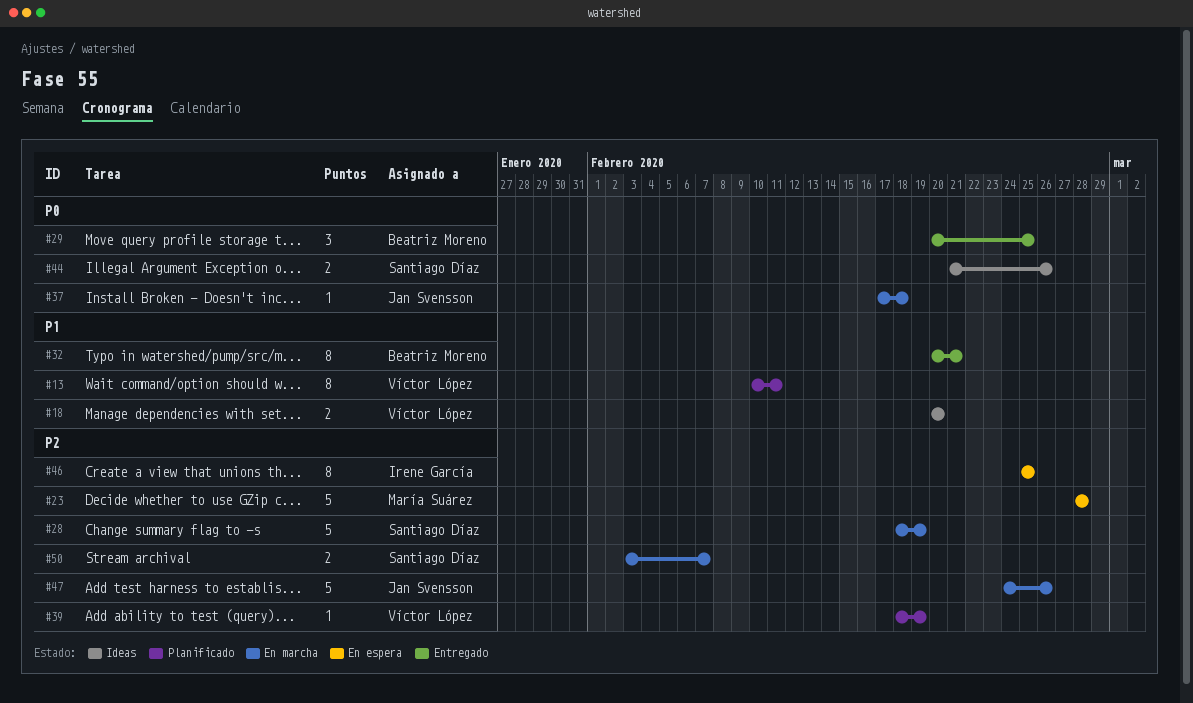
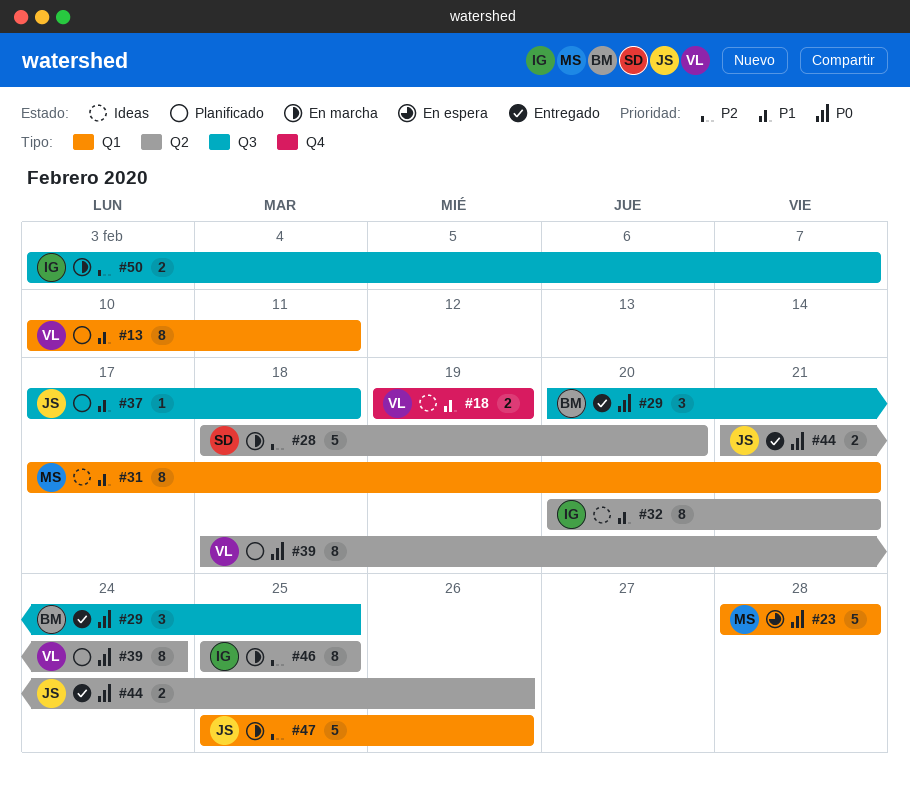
#18, start: Feb 20 -> Feb 19
#18, due: Feb 20 -> Feb 19
#23, priority: P2 -> P0
#28, due: Feb 19 -> Feb 20
#31: none -> present
#32, status: Entregado -> Ideas
#32, owner: Beatriz Moreno -> Irene García
#37, status: En marcha -> Planificado
#37, priority: P0 -> P1
#39, priority: P2 -> P0
#39, estimate: 1 -> 8
#39, due: Feb 19 -> Feb 24
#44, status: Ideas -> Entregado
#44, owner: Santiago Díaz -> Jan Svensson
#46, status: En espera -> En marcha
#47, start: Feb 24 -> Feb 25
#50, owner: Santiago Díaz -> Irene García

